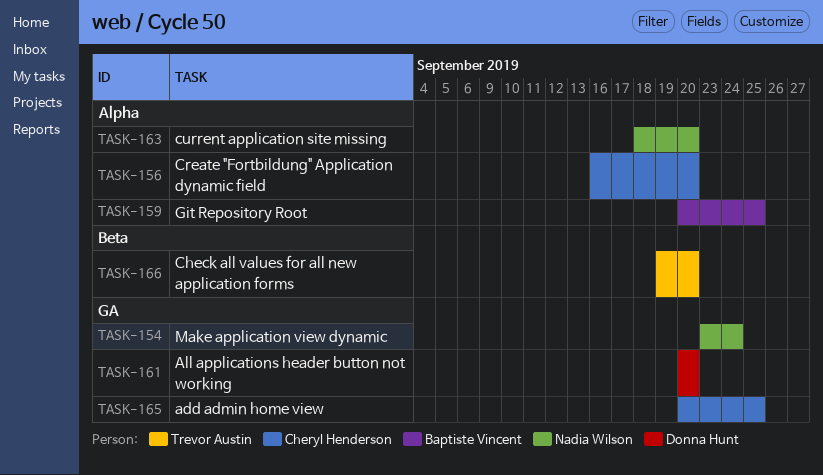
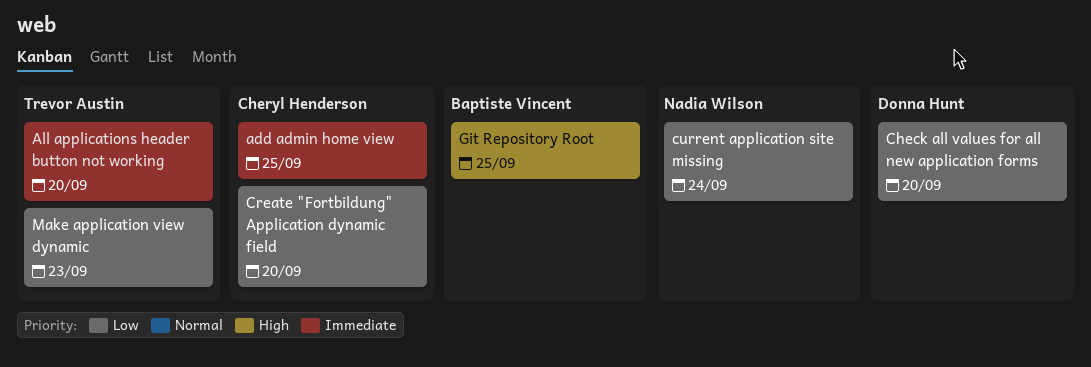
All applications header button not working, owner: Donna Hunt -> Trevor Austin
Check all values for all new application forms, owner: Trevor Austin -> Donna Hunt
current application site missing, due: Sep 20 -> Sep 24
Make application view dynamic, owner: Nadia Wilson -> Trevor Austin
Make application view dynamic, due: Sep 24 -> Sep 23

